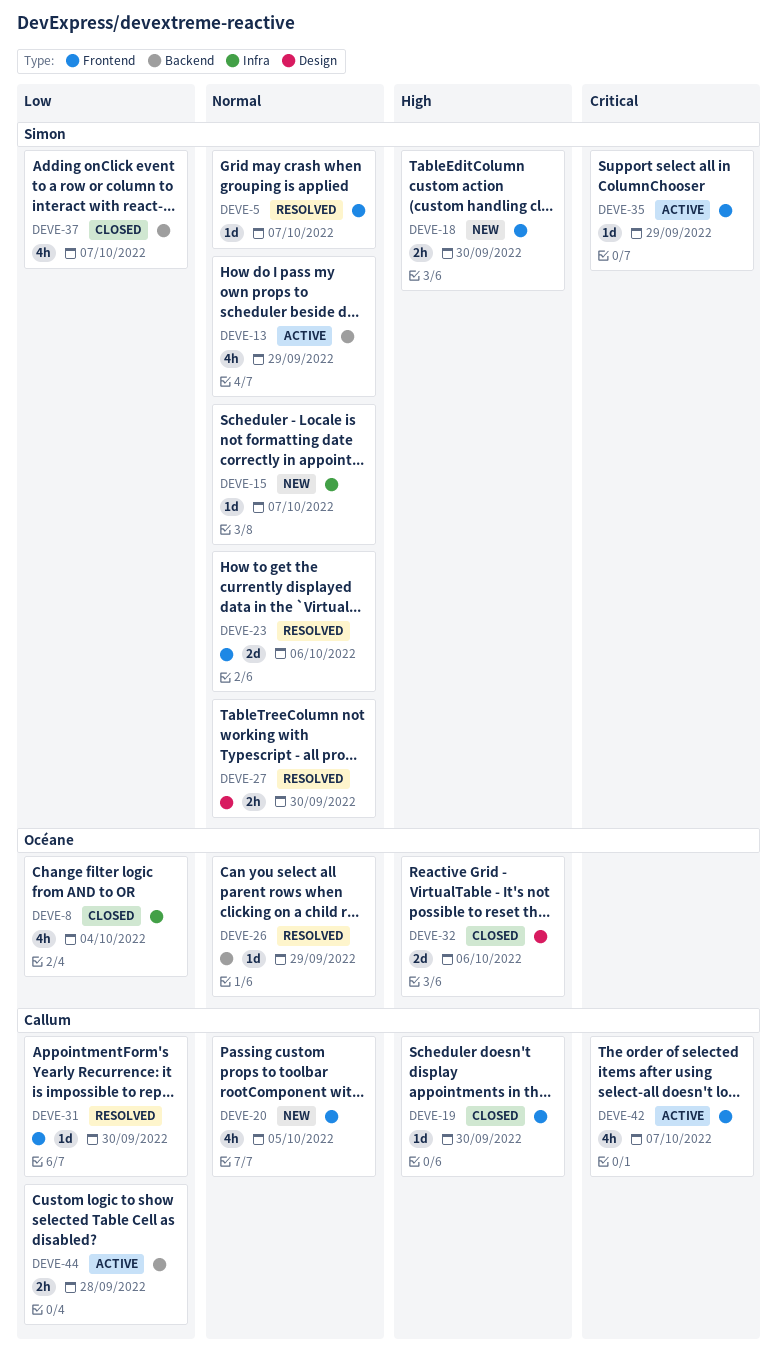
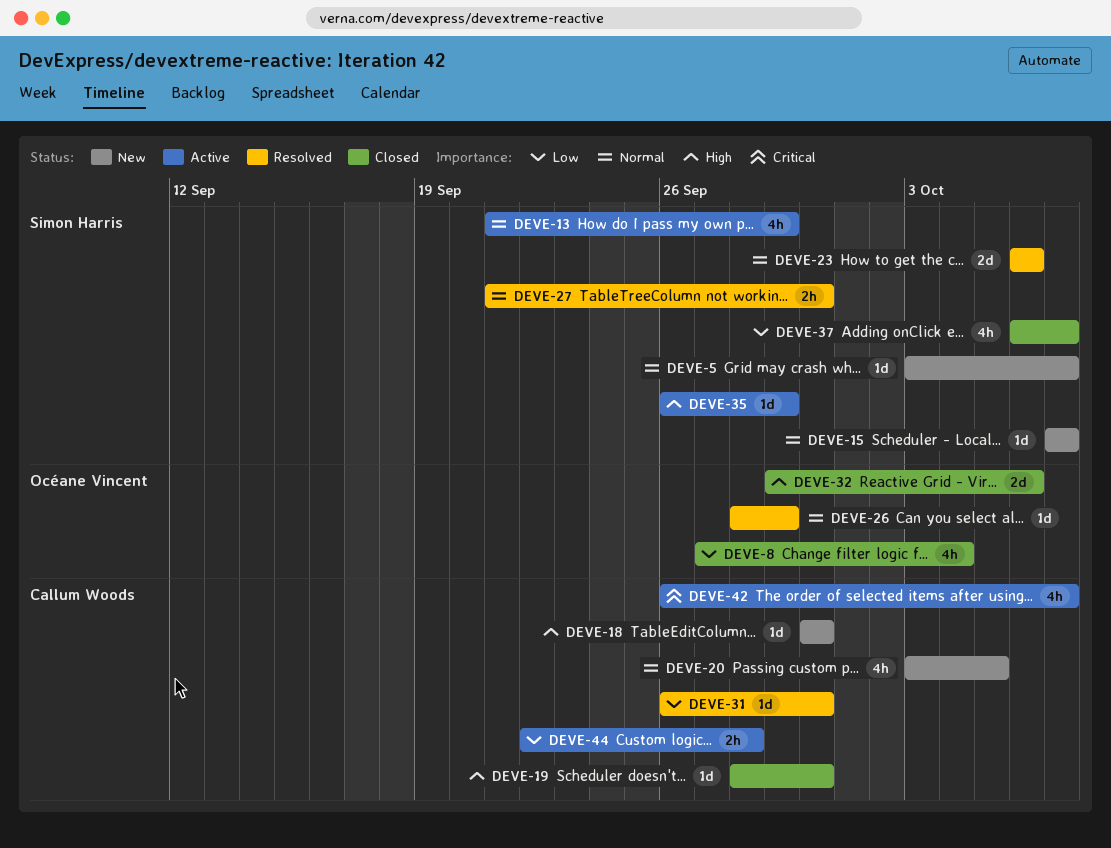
DEVE-5, status: Resolved -> New
DEVE-18, owner: Simon Harris -> Callum Woods
DEVE-18, estimate: 2h -> 1d
DEVE-35, priority: Critical -> High

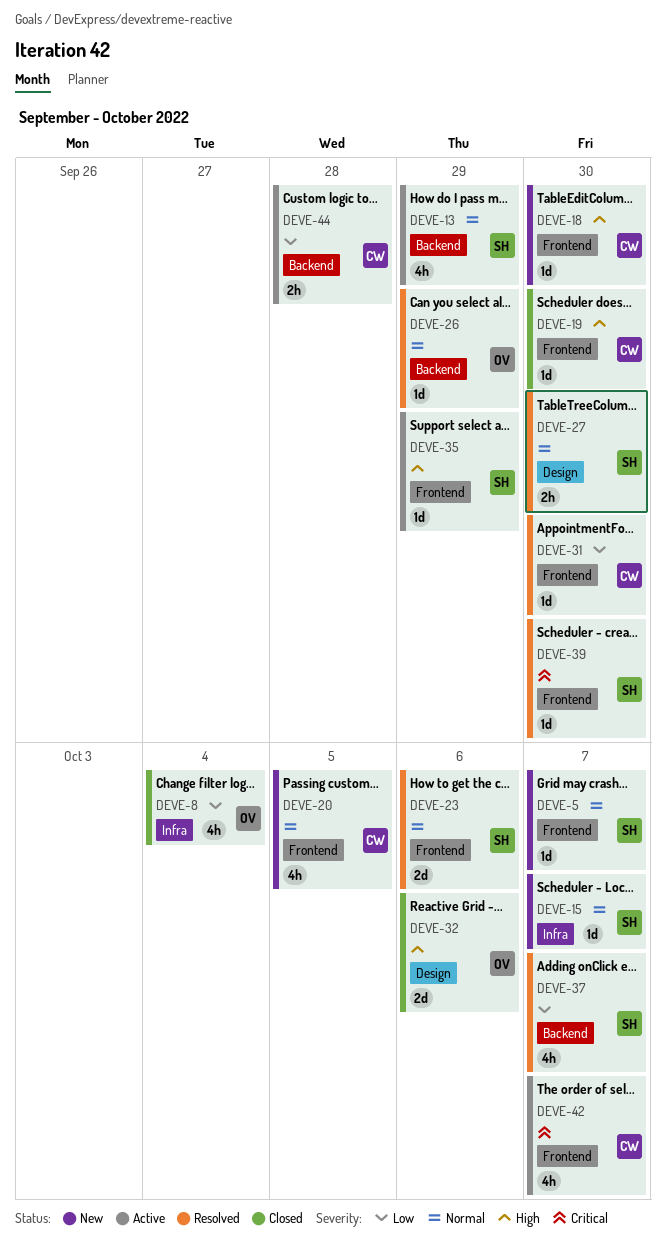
DEVE-37, status: Closed -> Resolved
DEVE-39: none -> present

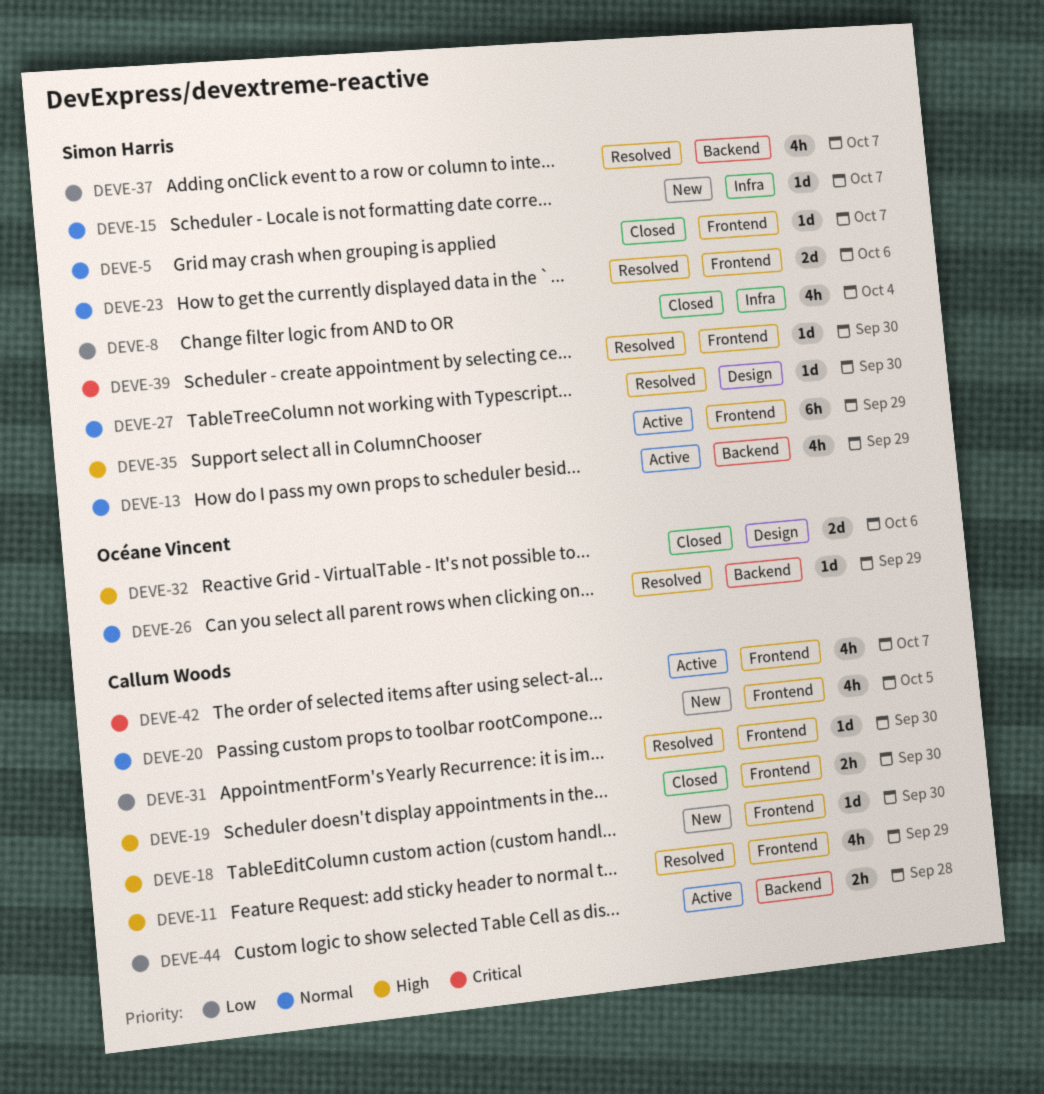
DEVE-5, status: New -> Closed
DEVE-8, owner: Océane Vincent -> Simon Harris
DEVE-11: none -> present
DEVE-19, estimate: 1d -> 2h
DEVE-27, estimate: 2h -> 1d
DEVE-35, estimate: 1d -> 6h

